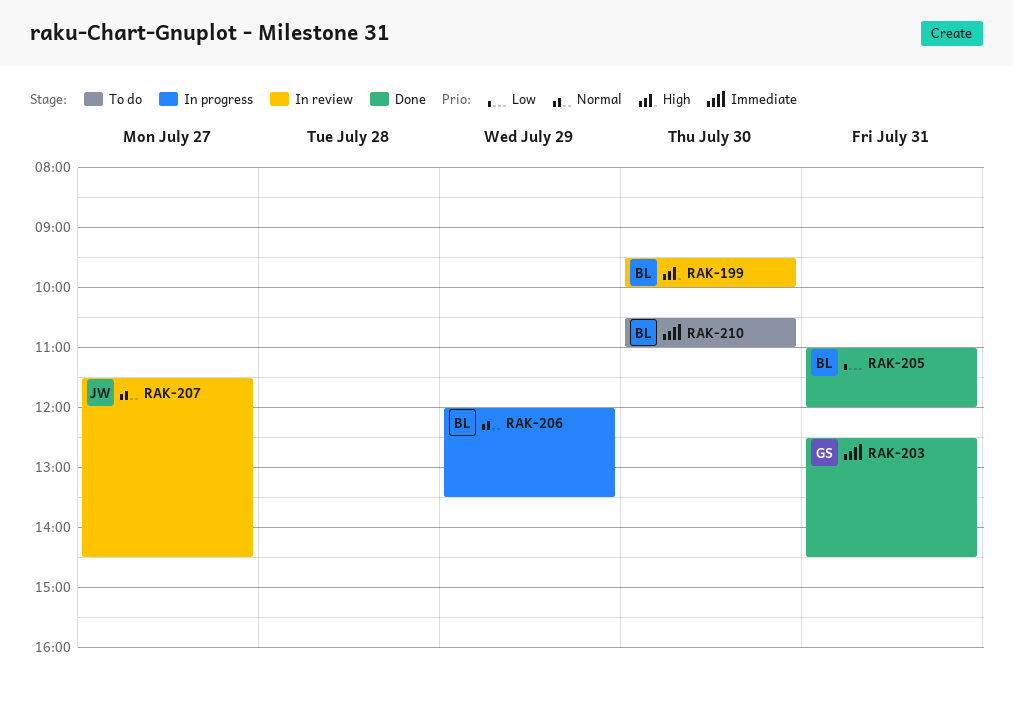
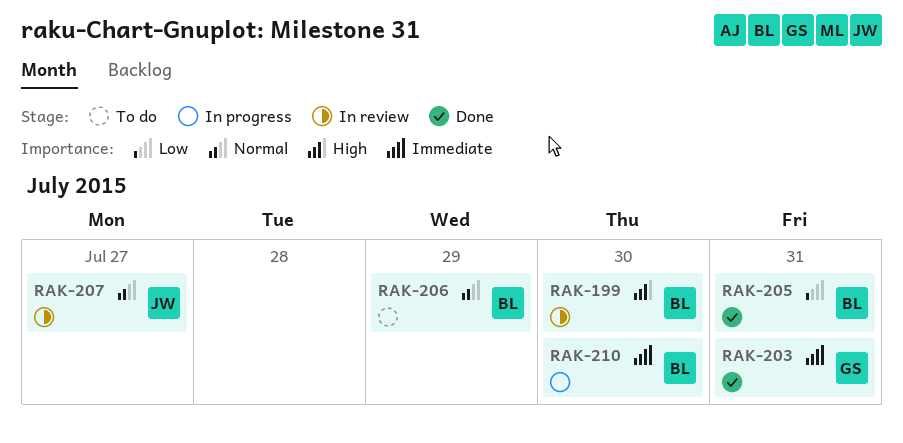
RAK-206, status: In progress -> To do
RAK-210, status: To do -> In progress

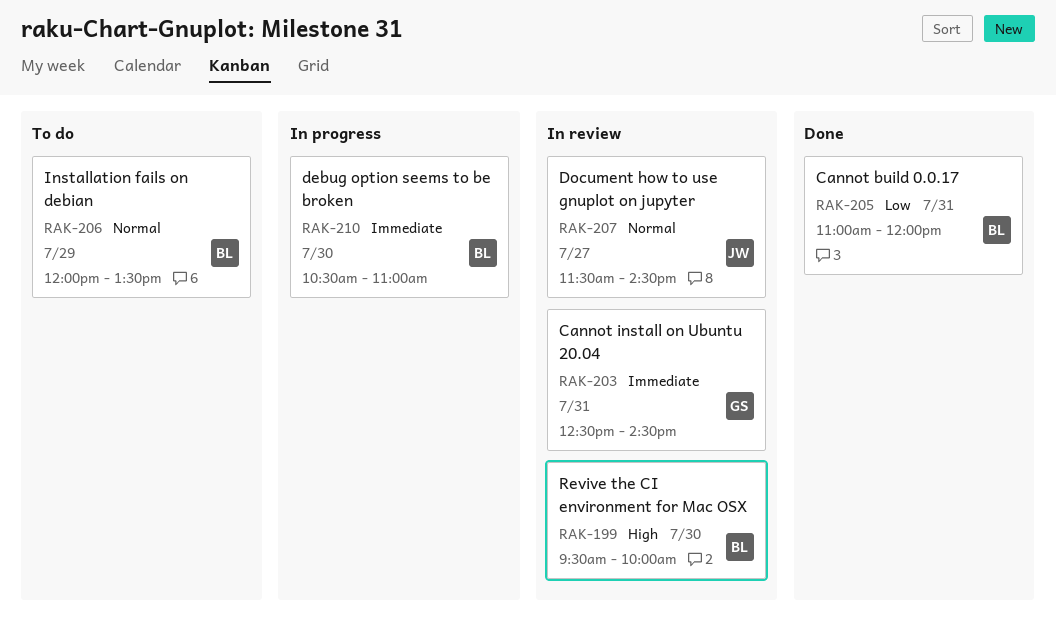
RAK-203, status: Done -> In review

